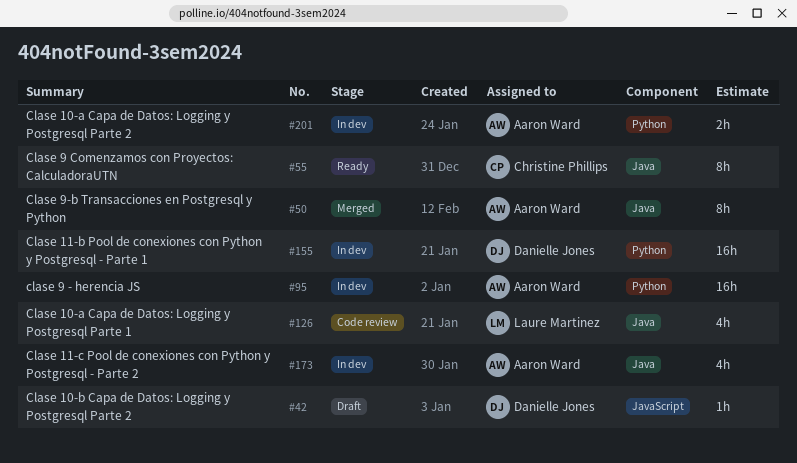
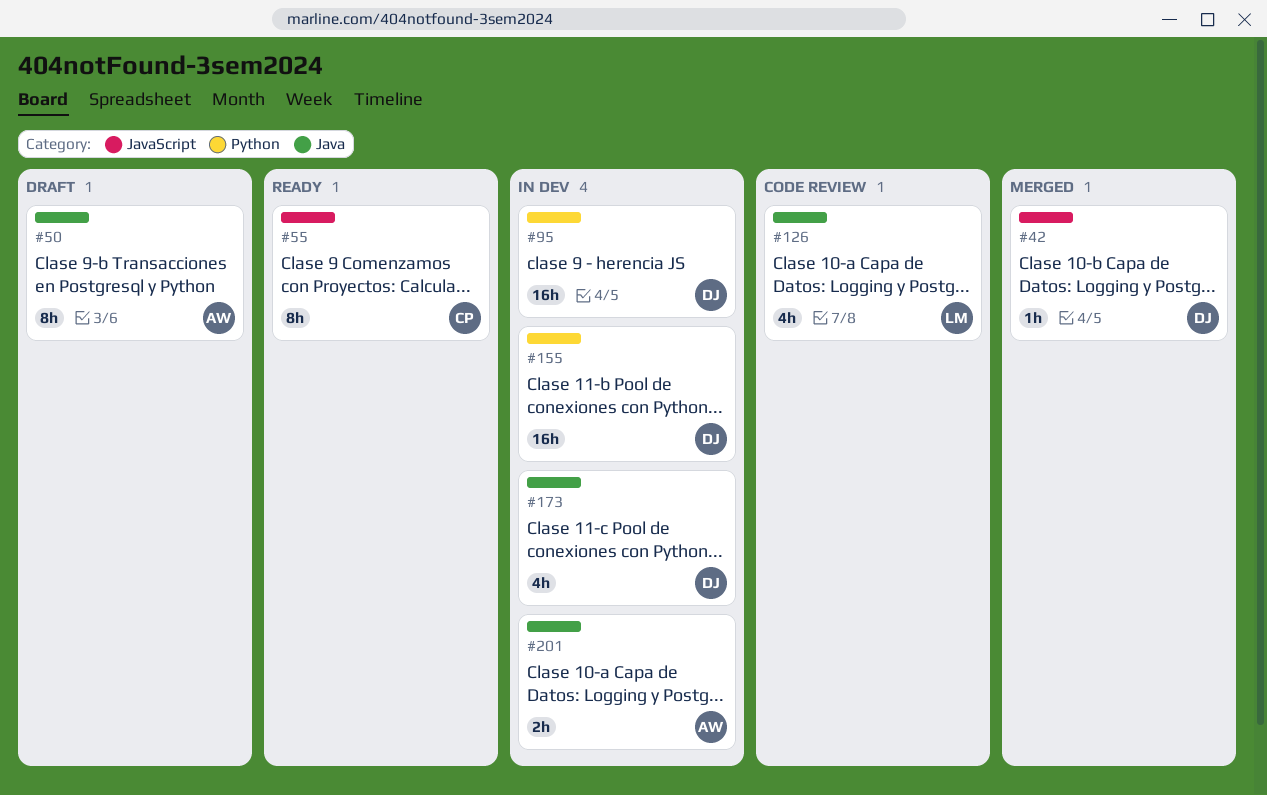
#42, status: Draft -> Merged
#50, status: Merged -> Draft
#55, label: Java -> JavaScript
#95, owner: Aaron Ward -> Danielle Jones
#173, owner: Aaron Ward -> Danielle Jones
#201, label: Python -> Java

